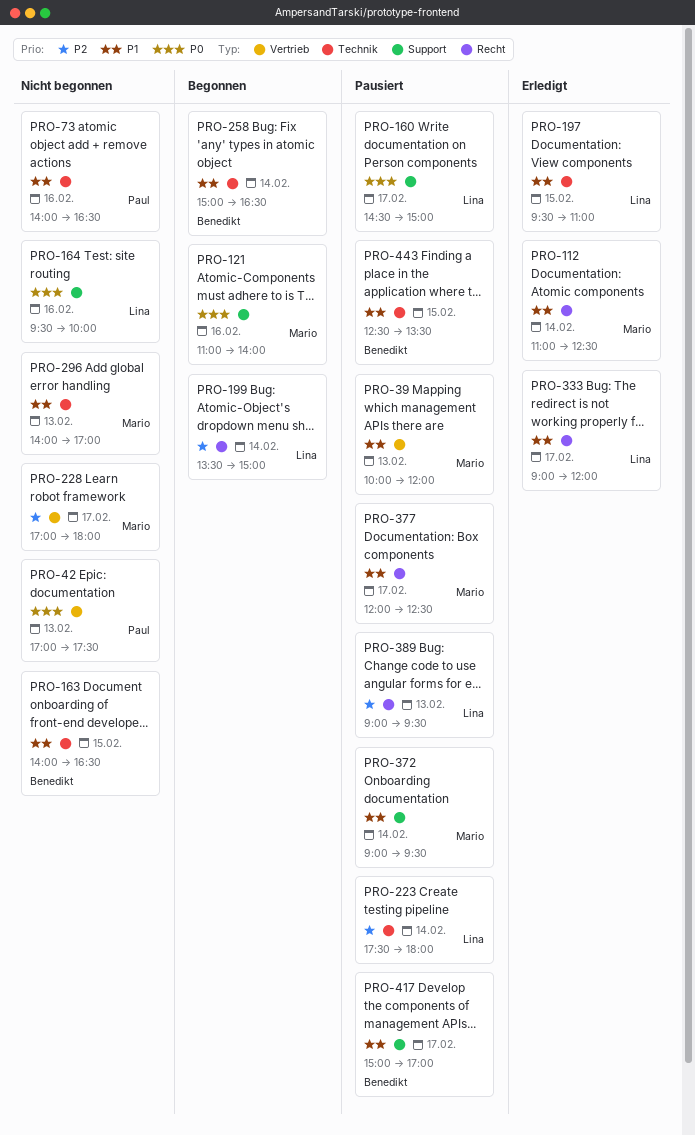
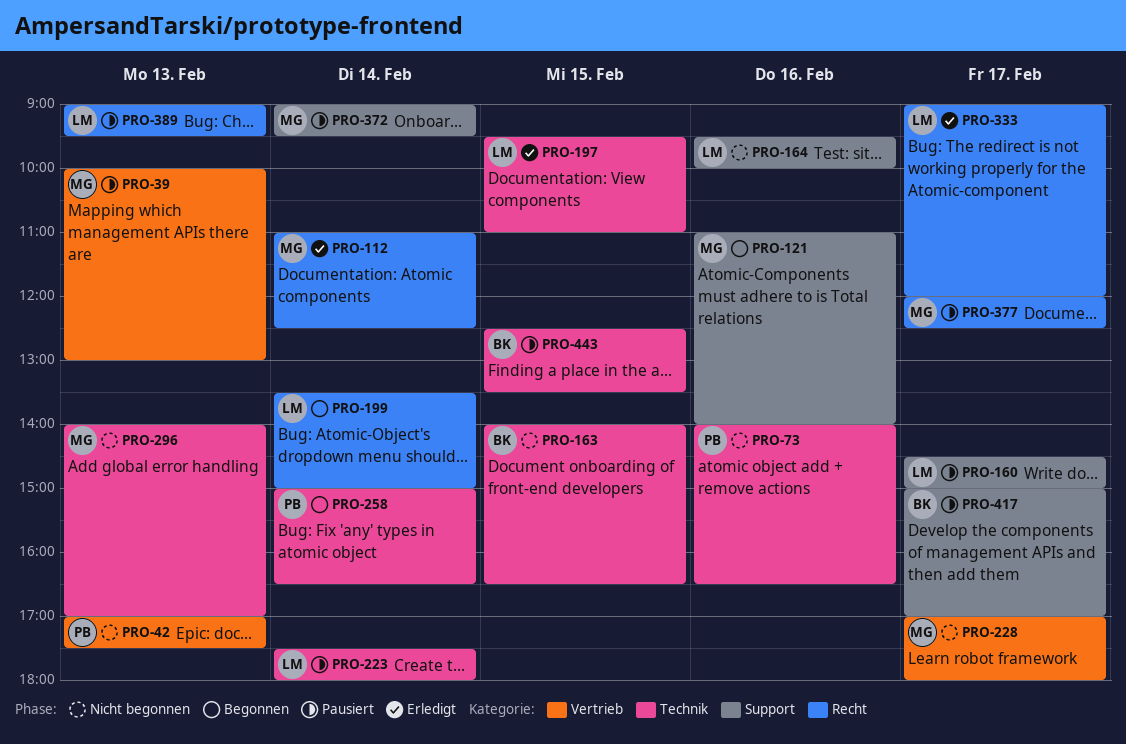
PRO-39, ends: 12:00 -> 13:00
PRO-258, owner: Benedikt -> Paul

